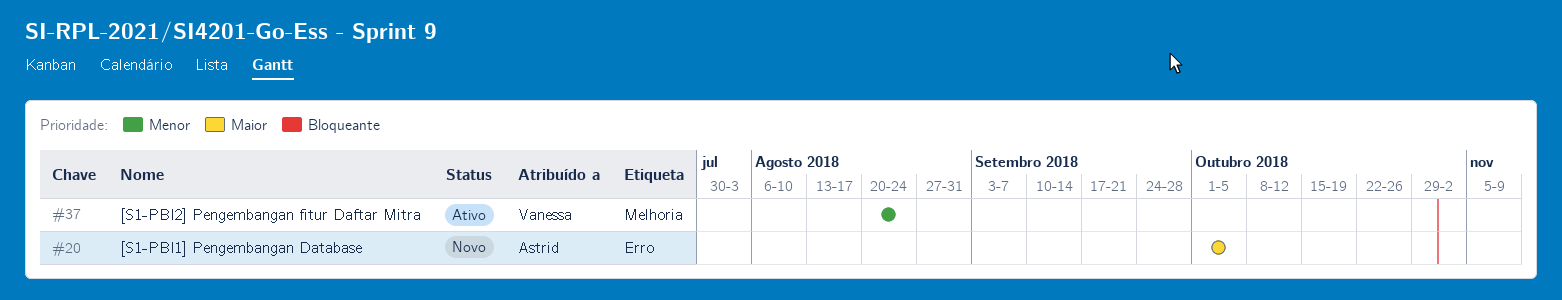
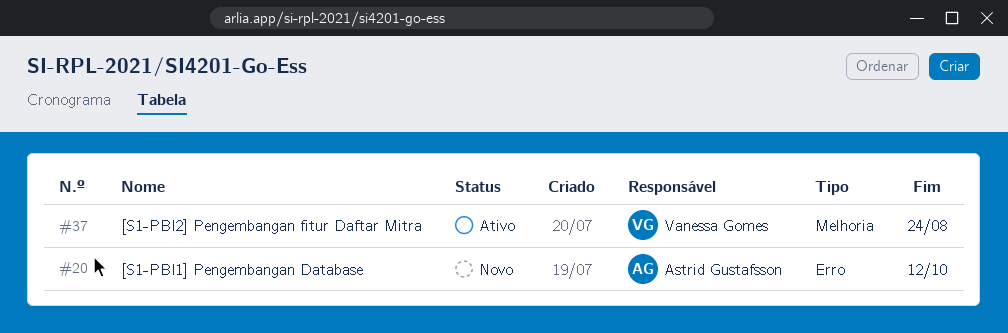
#20, due: Oct 5 -> Oct 12

